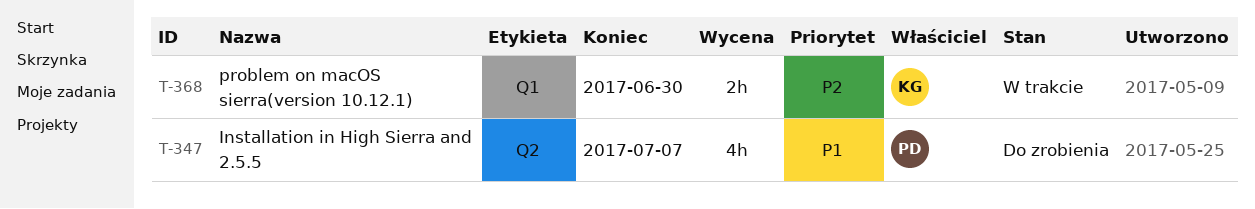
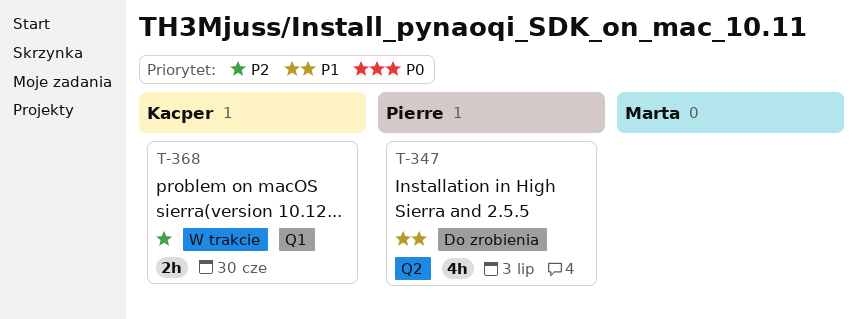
T-347, due: Jul 7 -> Jul 3

